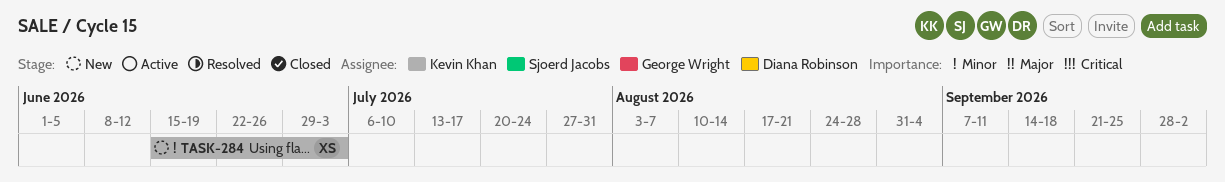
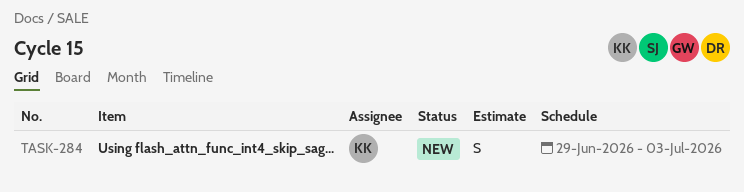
TASK-284, estimate: XS -> S
TASK-284, start: Jun 15 -> Jun 29

